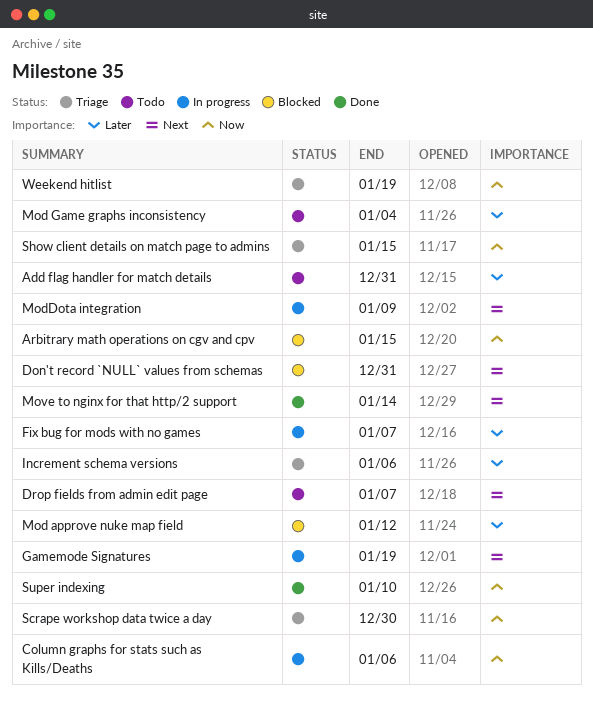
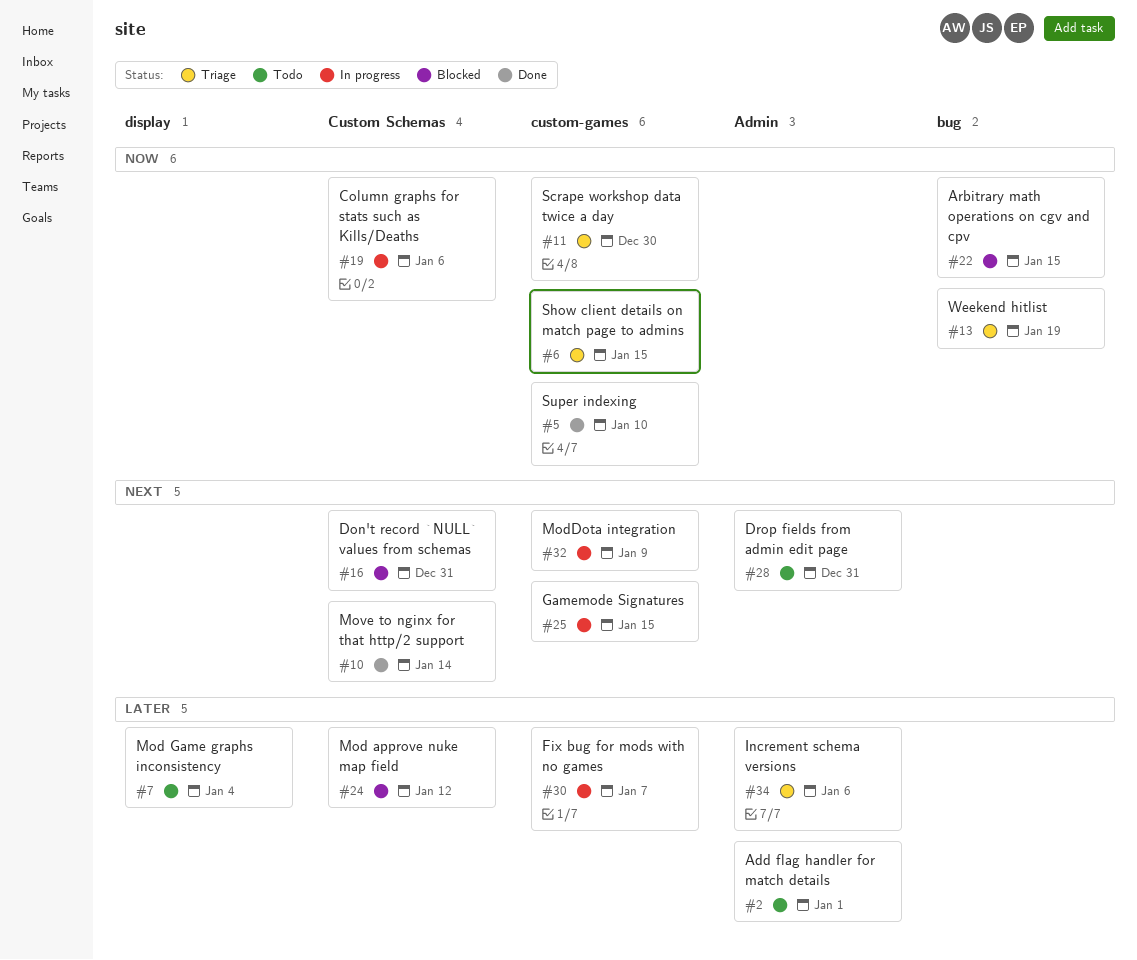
Add flag handler for match details, due: Dec 31 -> Jan 1
Drop fields from admin edit page, due: Jan 7 -> Dec 31
Gamemode Signatures, due: Jan 19 -> Jan 15

